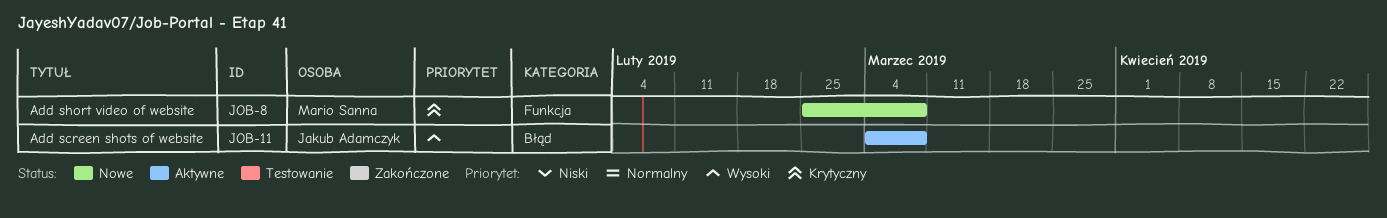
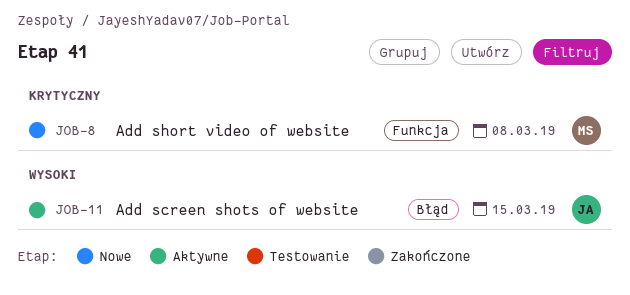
JOB-11, due: Mar 8 -> Mar 15

